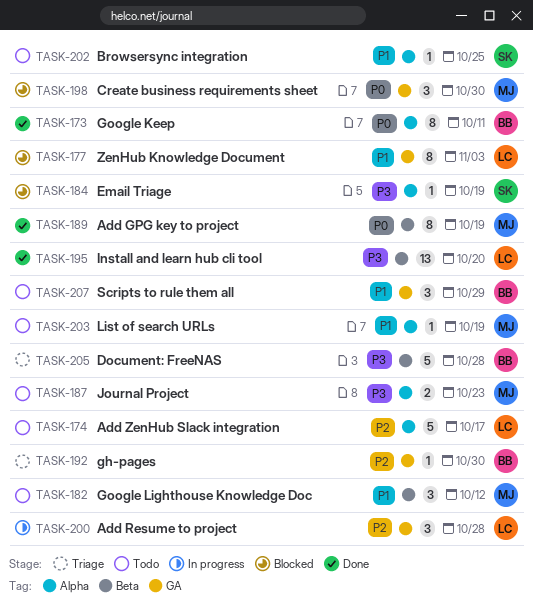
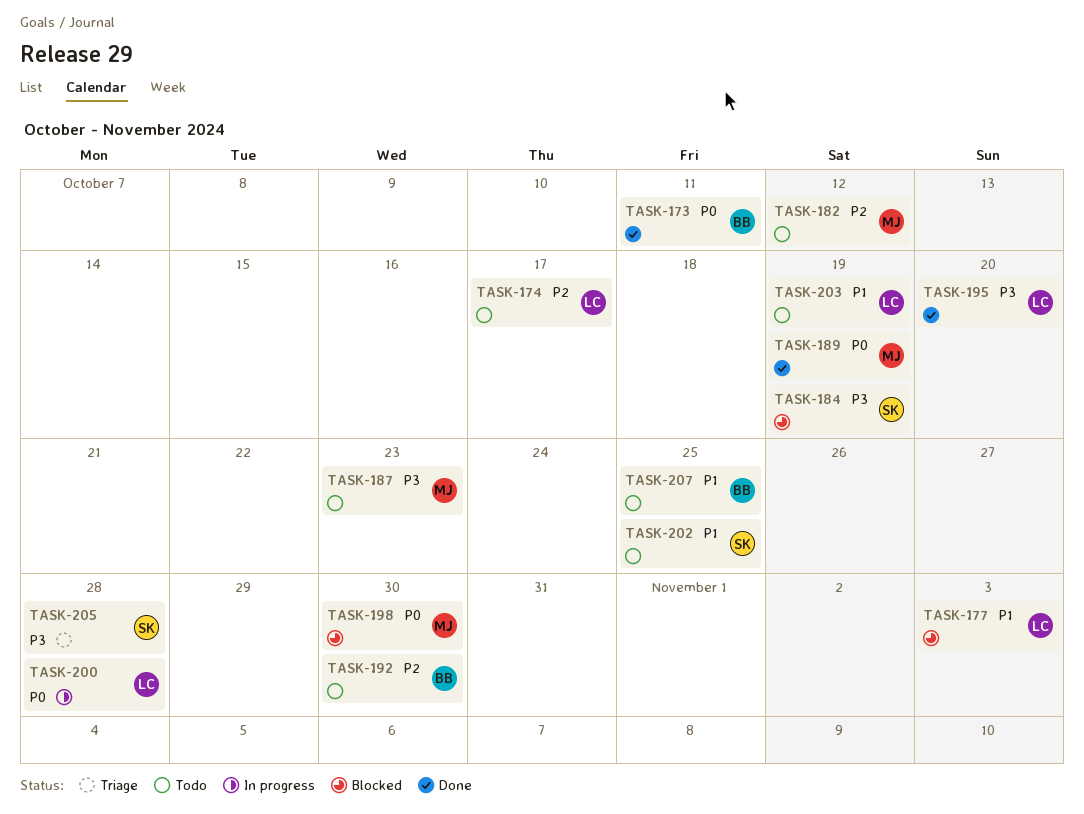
TASK-182, priority: P1 -> P2
TASK-192, status: Triage -> Todo
TASK-200, priority: P2 -> P0
TASK-203, owner: MJ -> LC
TASK-205, owner: BB -> SK
TASK-207, due: Oct 29 -> Oct 25

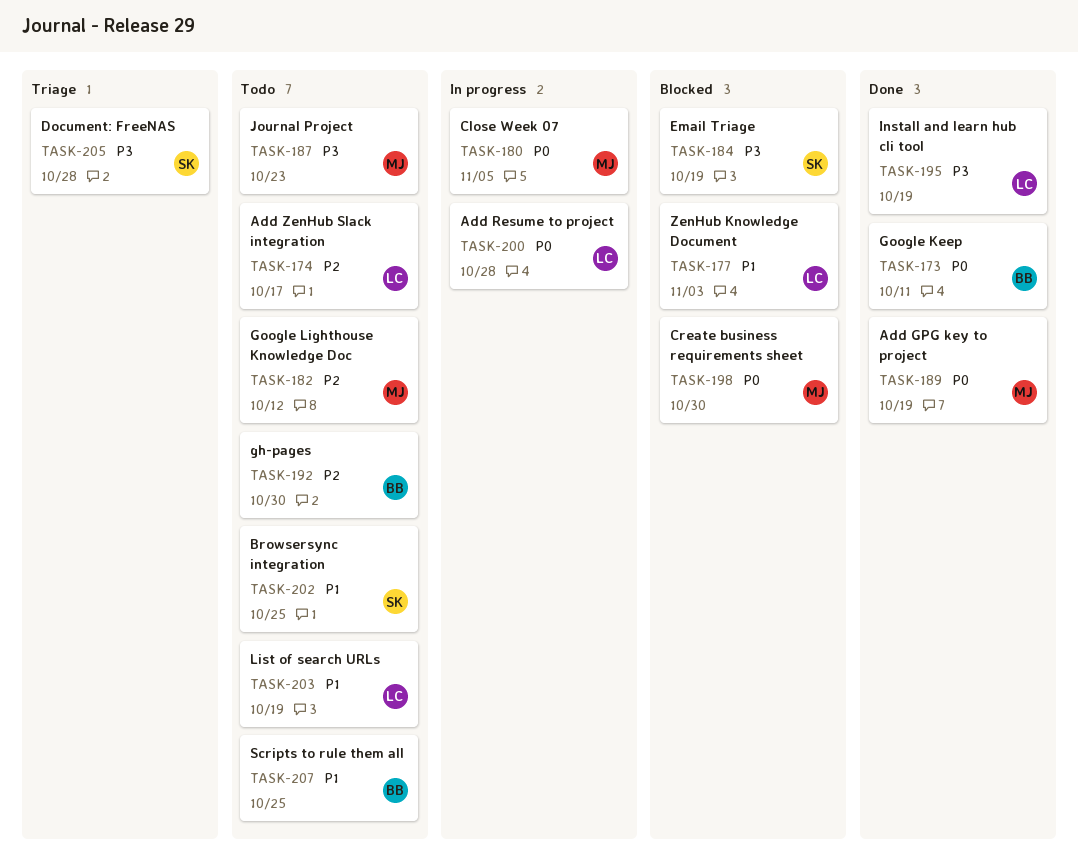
TASK-180: none -> present
TASK-195, due: Oct 20 -> Oct 19

